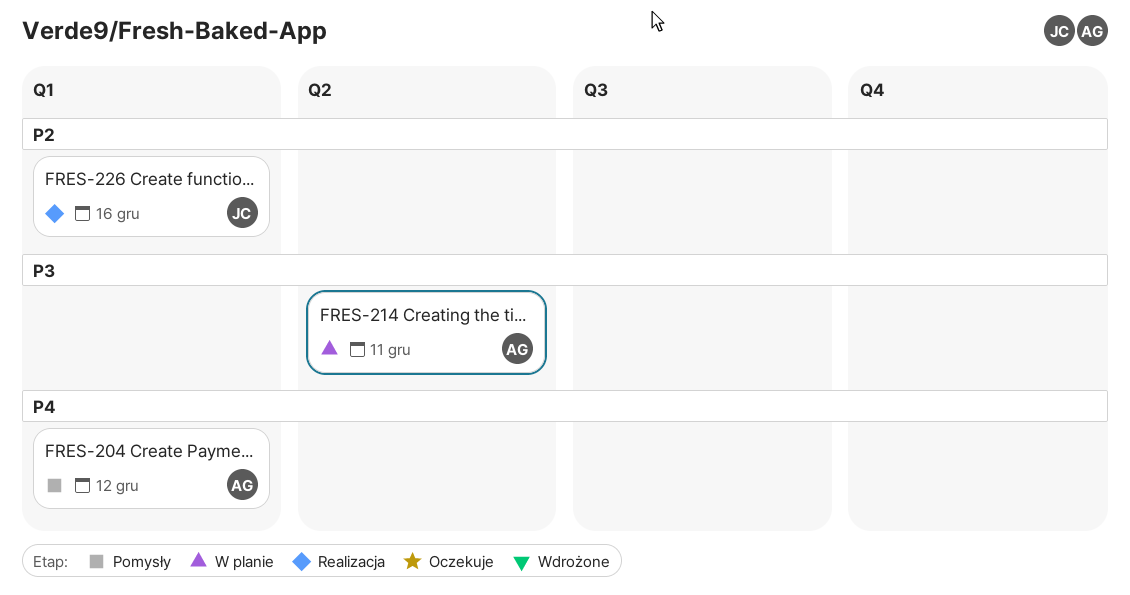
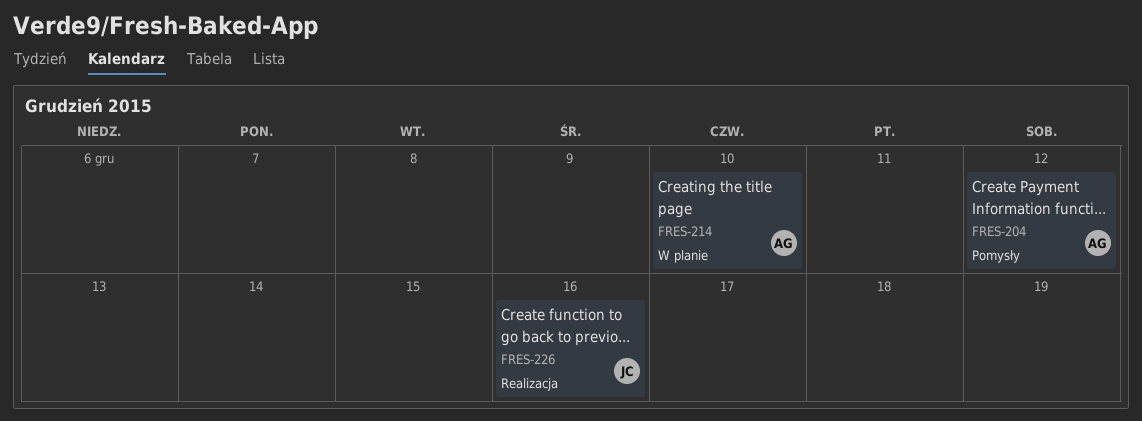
FRES-214, due: Dec 11 -> Dec 10

